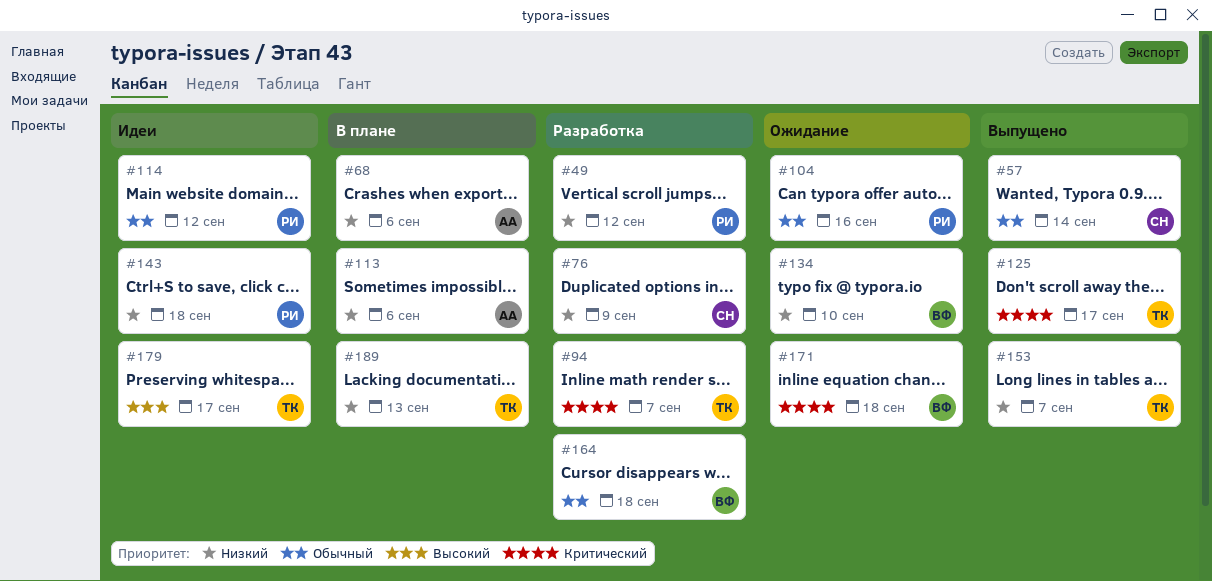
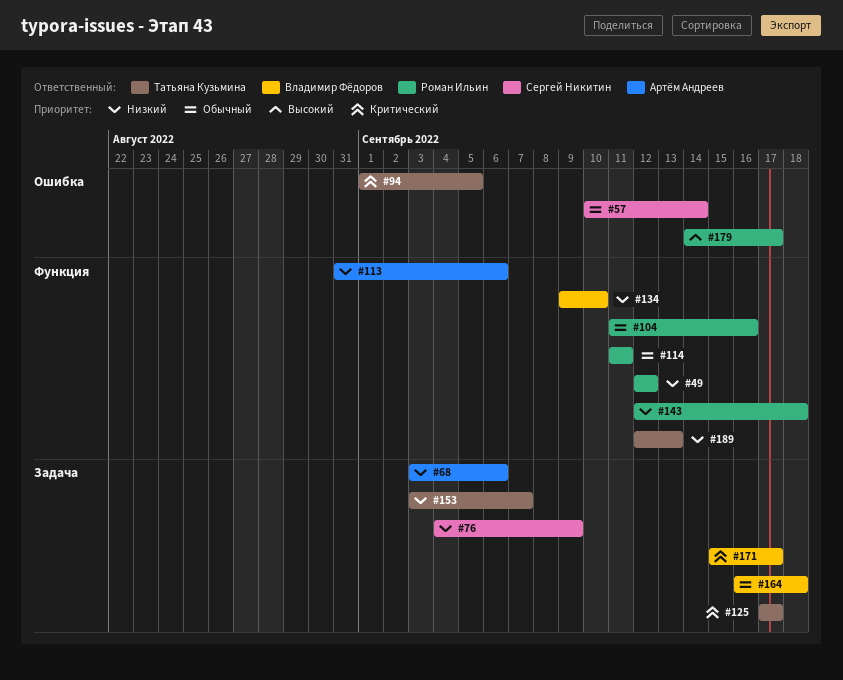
#94, due: Sep 7 -> Sep 5
#114, due: Sep 12 -> Sep 11
#171, due: Sep 18 -> Sep 17
#179, owner: Татьяна Кузьмина -> Роман Ильин

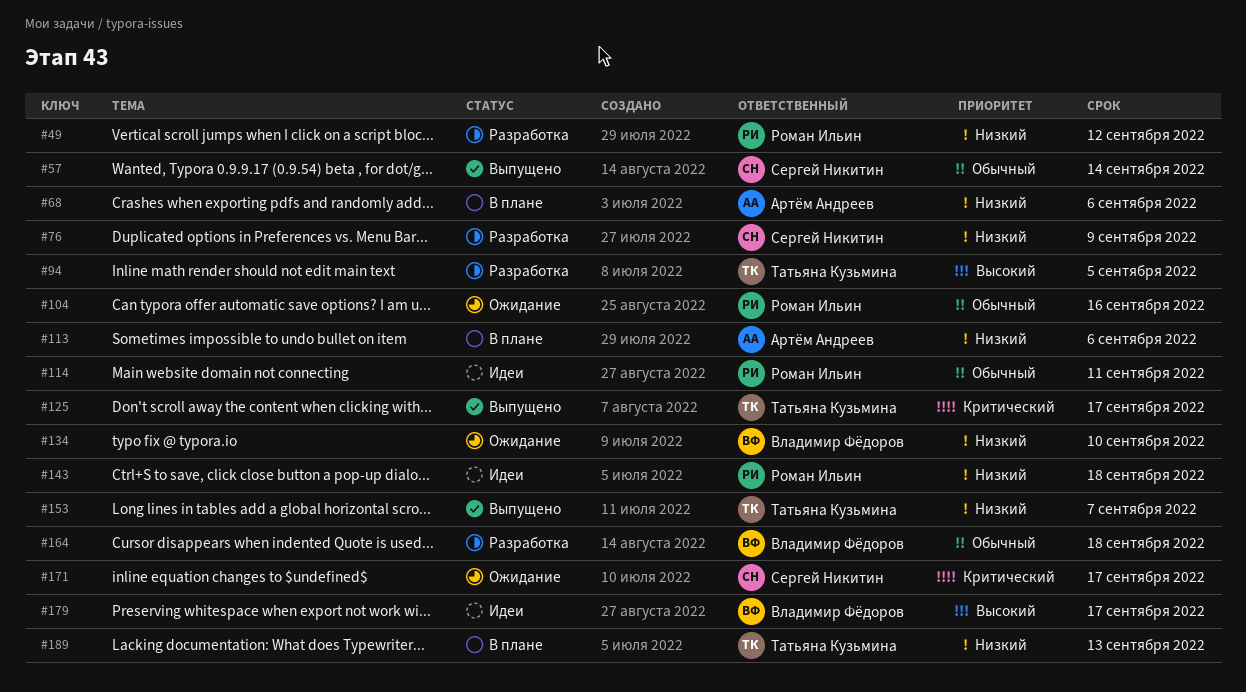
#94, priority: Критический -> Высокий
#171, owner: Владимир Фёдоров -> Сергей Никитин
#179, owner: Роман Ильин -> Владимир Фёдоров

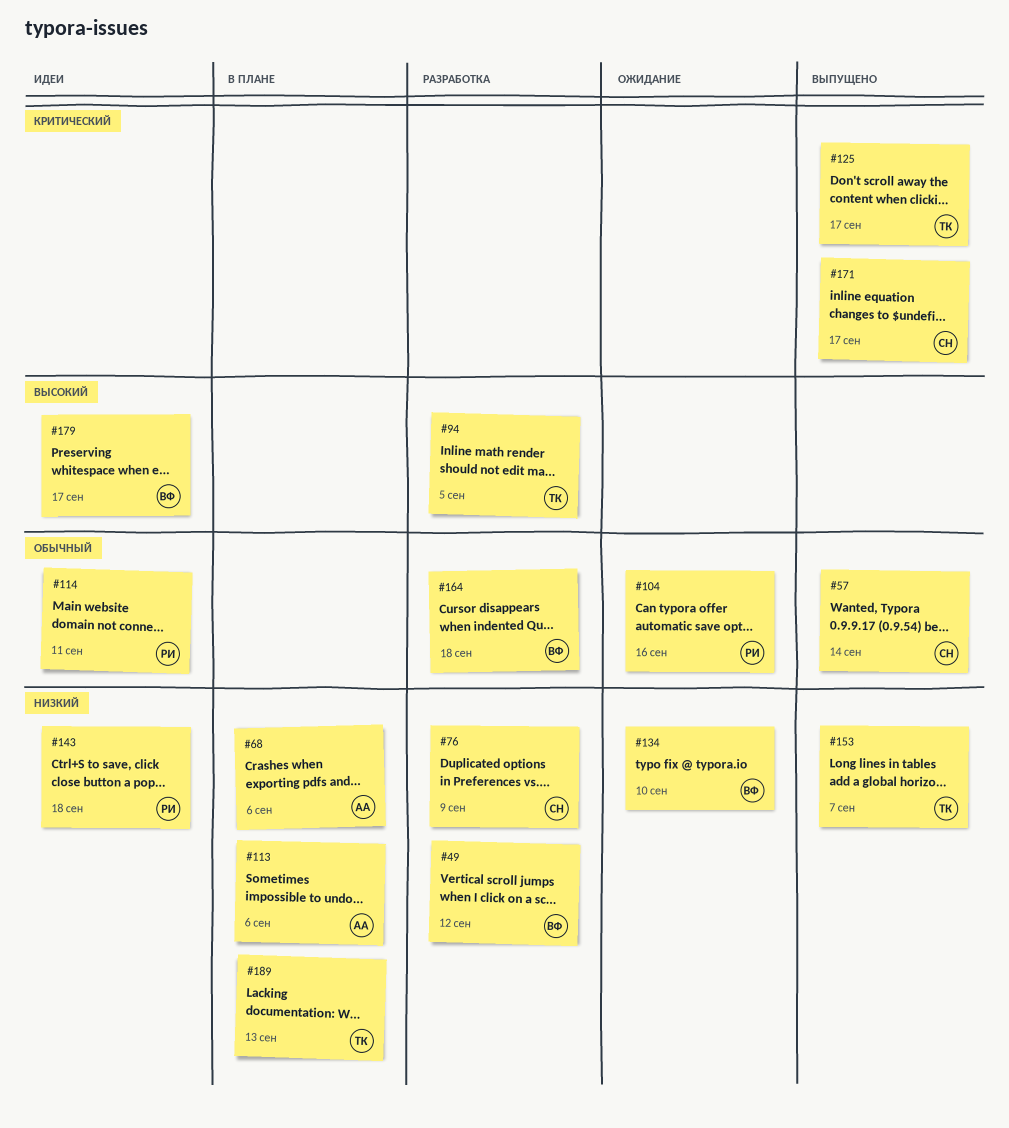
#49, owner: Роман Ильин -> Владимир Фёдоров
#171, status: Ожидание -> Выпущено

